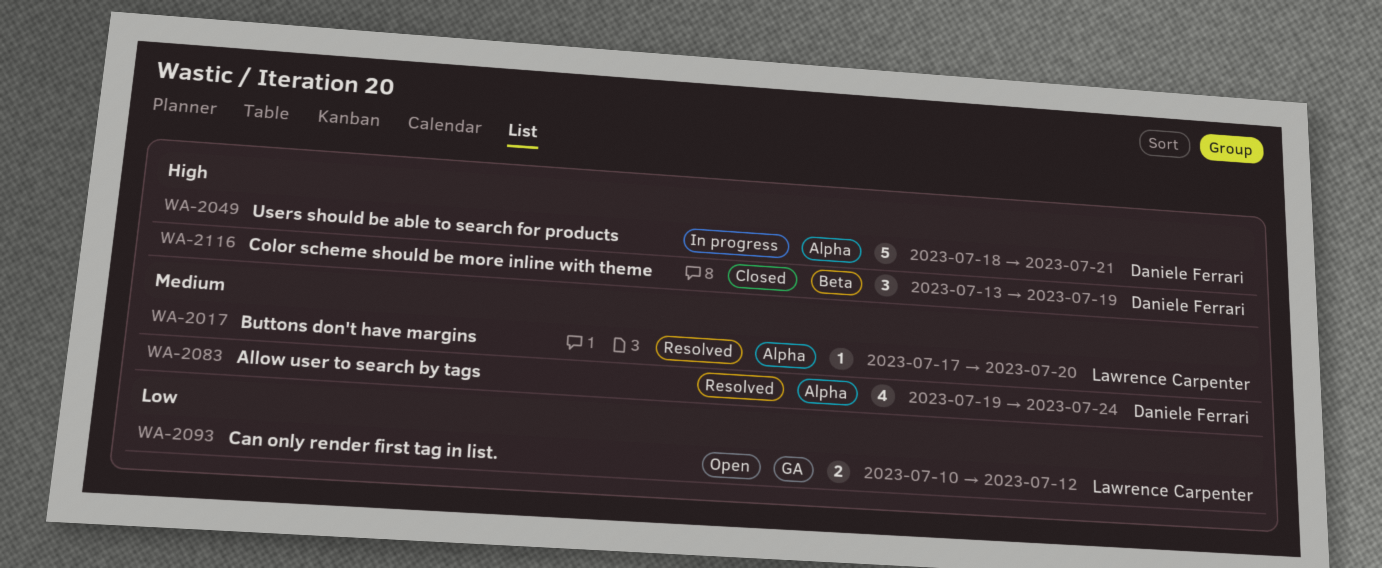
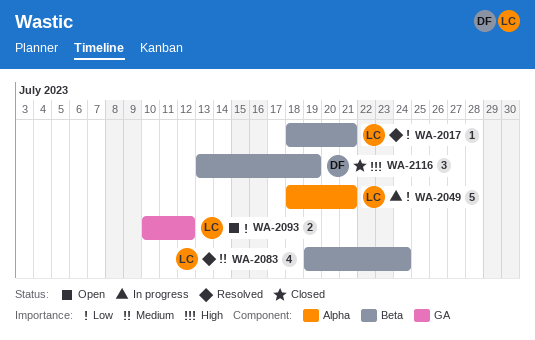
WA-2017, priority: Medium -> Low
WA-2017, label: Alpha -> Beta
WA-2017, start: Jul 17 -> Jul 18
WA-2017, due: Jul 20 -> Jul 21
WA-2049, owner: Daniele Ferrari -> Lawrence Carpenter
WA-2049, priority: High -> Low
WA-2083, owner: Daniele Ferrari -> Lawrence Carpenter
WA-2083, label: Alpha -> Beta

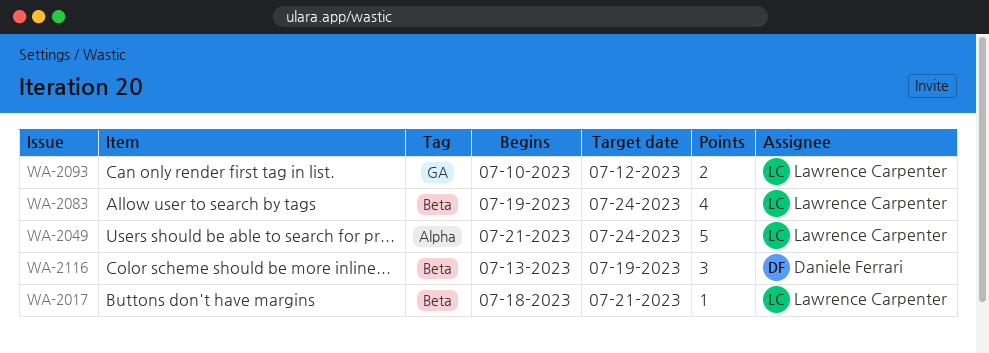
WA-2049, start: Jul 18 -> Jul 21
WA-2049, due: Jul 21 -> Jul 24

